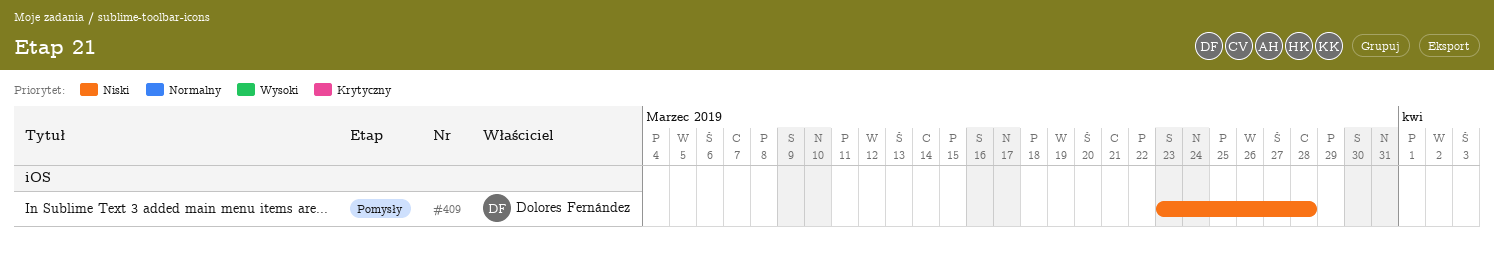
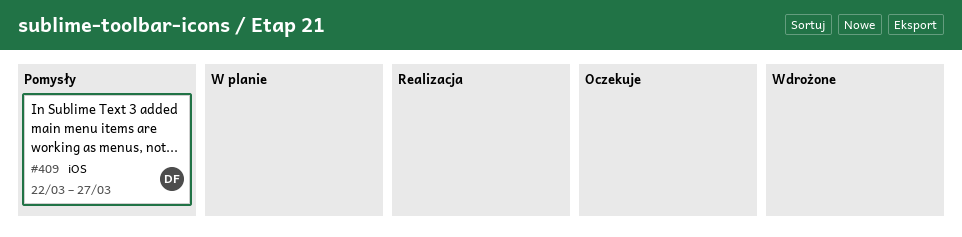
#409, start: Mar 23 -> Mar 22
#409, due: Mar 28 -> Mar 27

